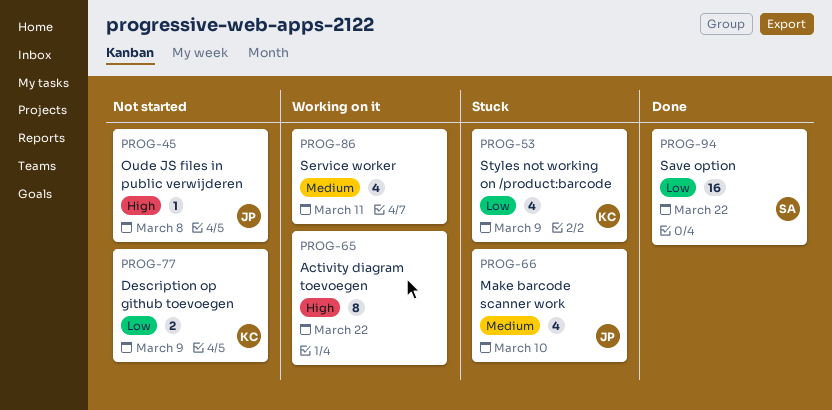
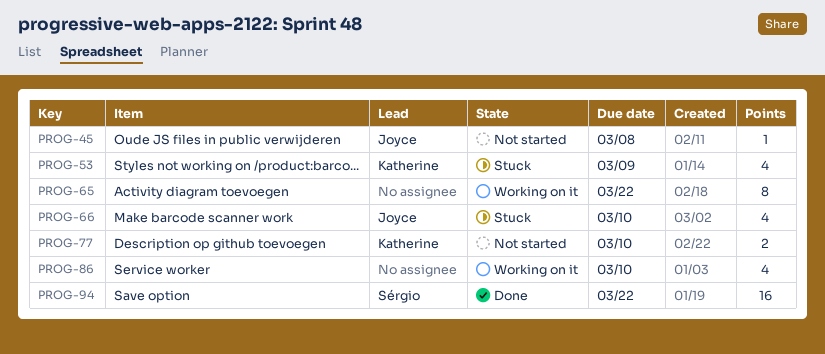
PROG-77, due: Mar 9 -> Mar 10
PROG-86, due: Mar 11 -> Mar 10

